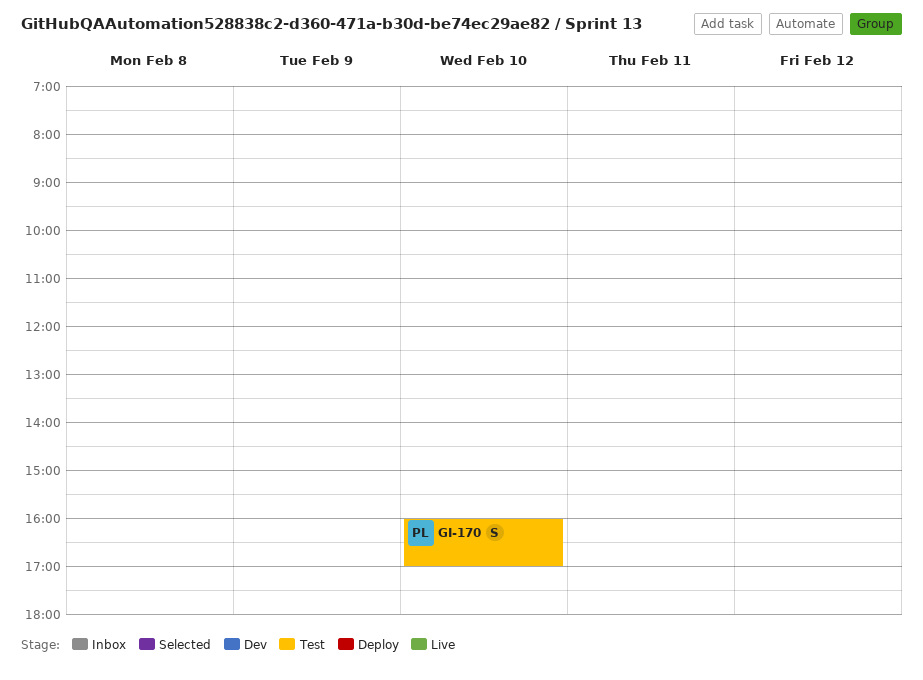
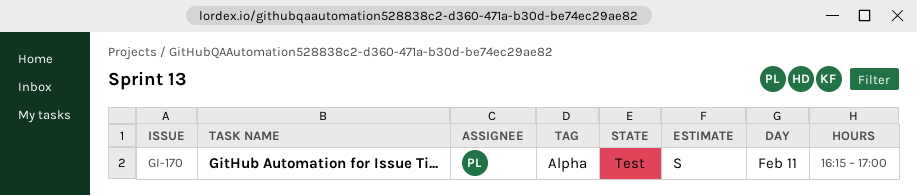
GI-170, day: Feb 10 -> Feb 11
GI-170, begins: 16:00 -> 16:15

